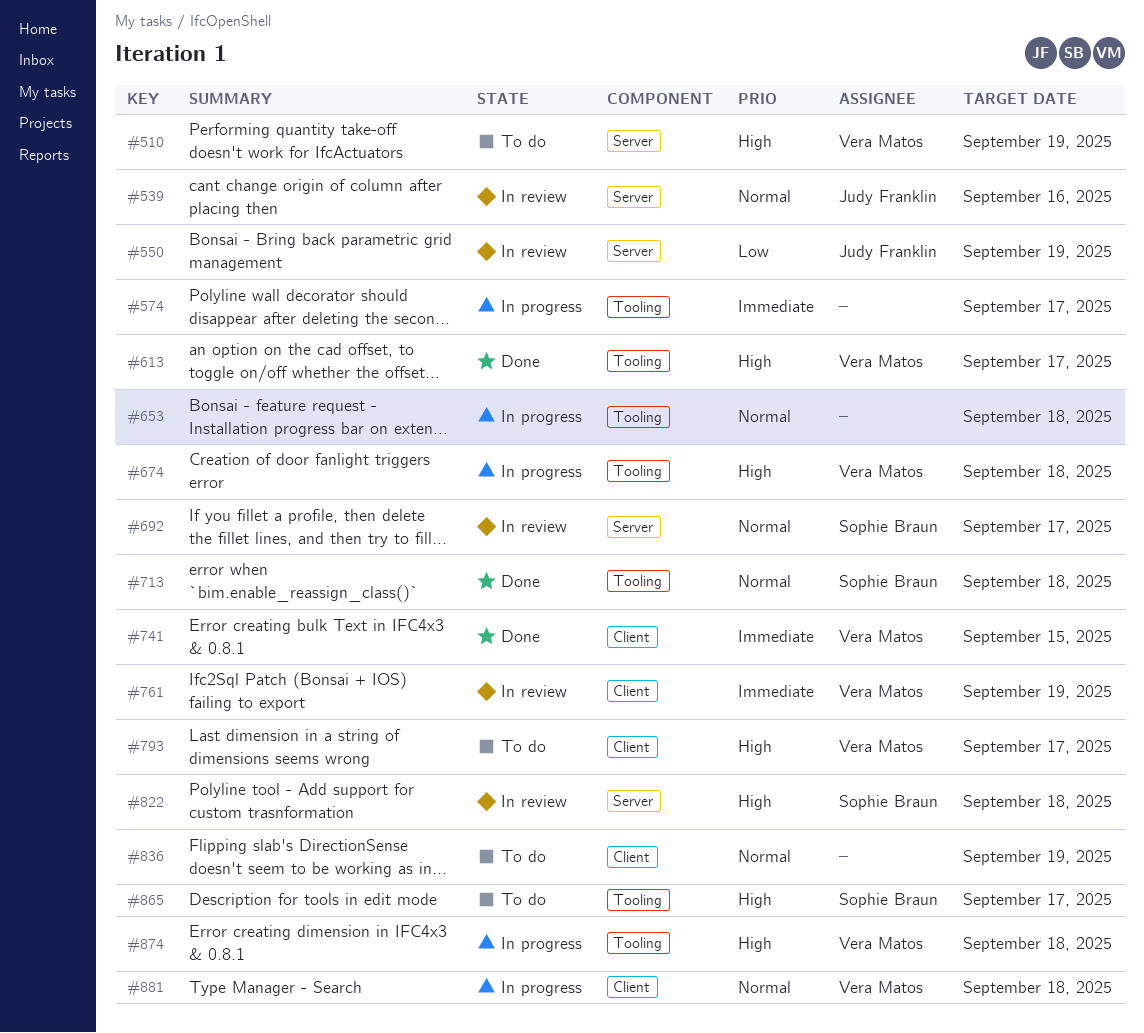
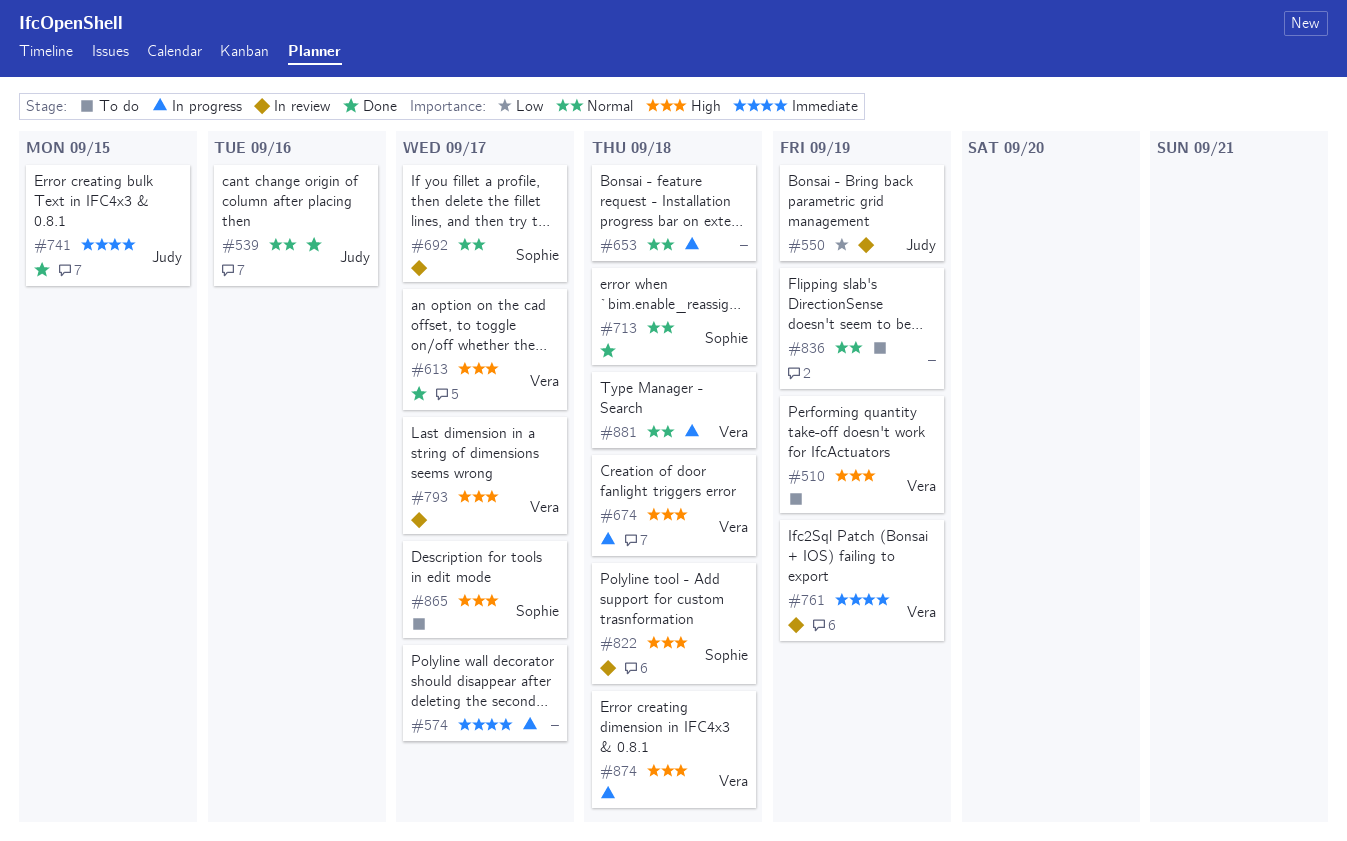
#539, status: In review -> Done
#741, owner: Vera Matos -> Judy Franklin
#793, status: To do -> In review

